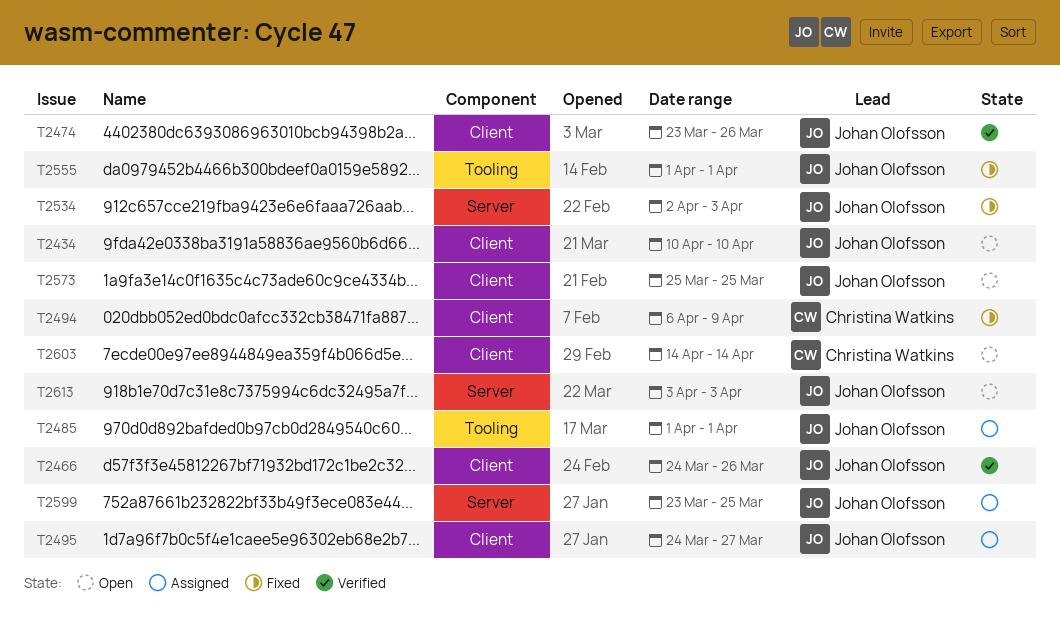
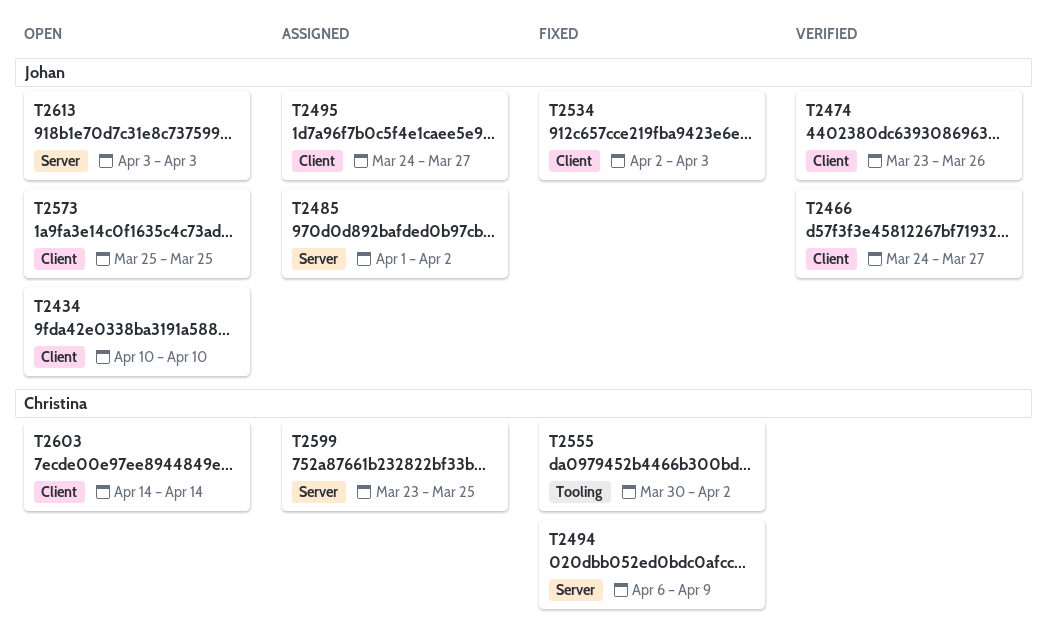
T2466, due: Mar 26 -> Mar 27
T2485, label: Tooling -> Server
T2485, due: Apr 1 -> Apr 2
T2494, label: Client -> Server
T2534, label: Server -> Client
T2555, owner: Johan Olofsson -> Christina Watkins
T2555, start: Apr 1 -> Mar 30
T2555, due: Apr 1 -> Apr 2
T2599, owner: Johan Olofsson -> Christina Watkins

